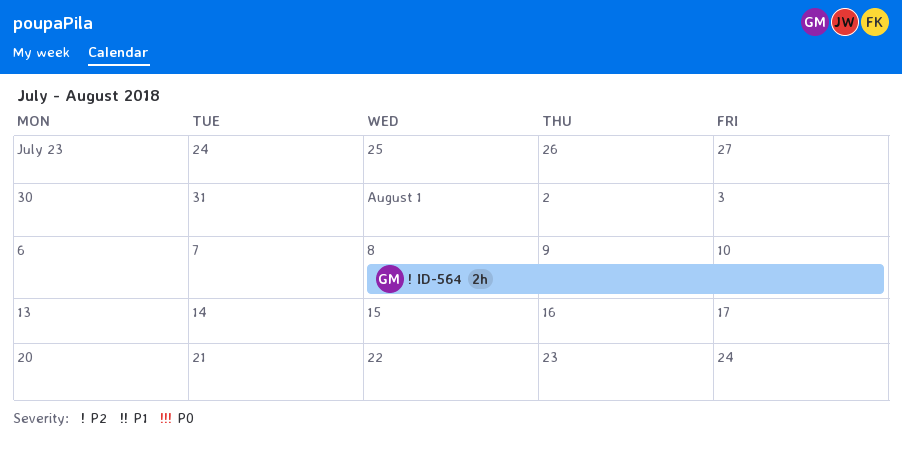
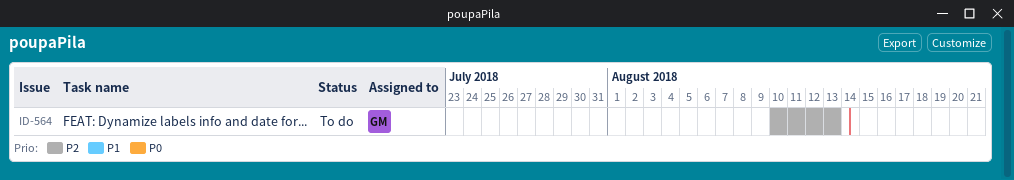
ID-564, start: Aug 8 -> Aug 10
ID-564, due: Aug 10 -> Aug 13

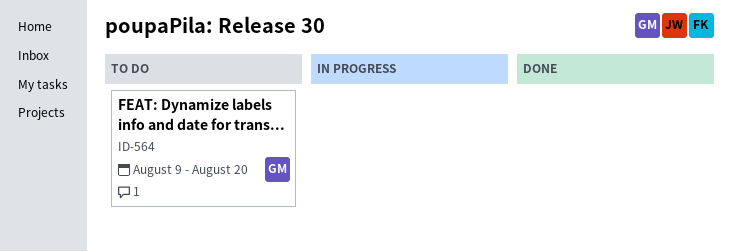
ID-564, start: Aug 10 -> Aug 9
ID-564, due: Aug 13 -> Aug 20

